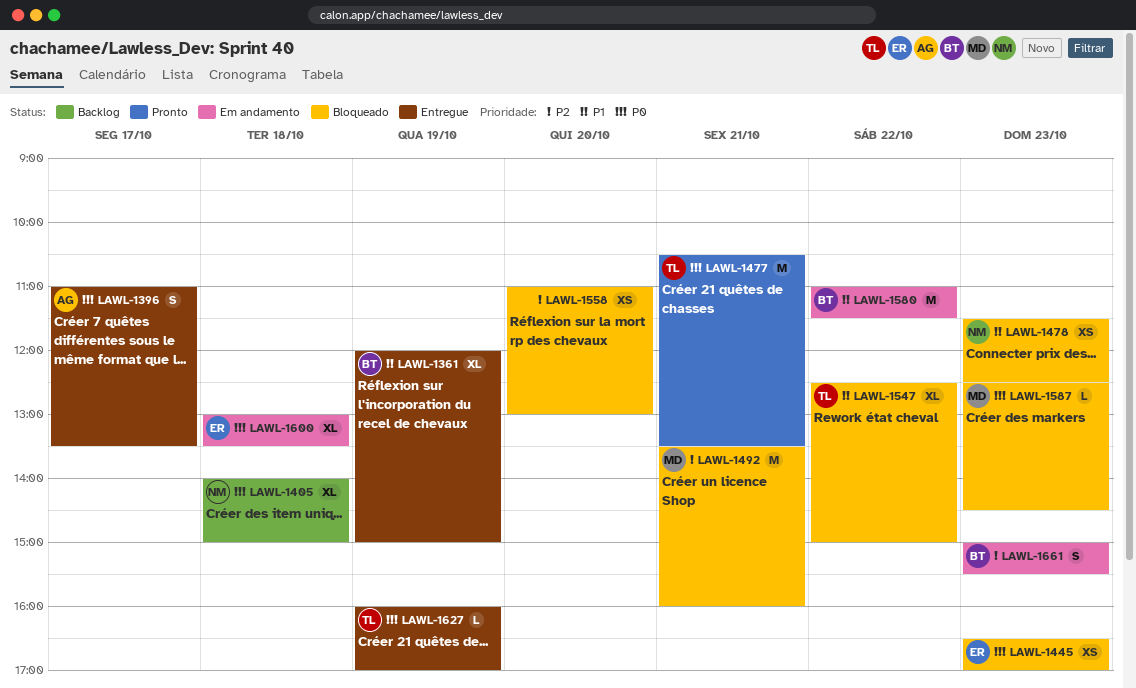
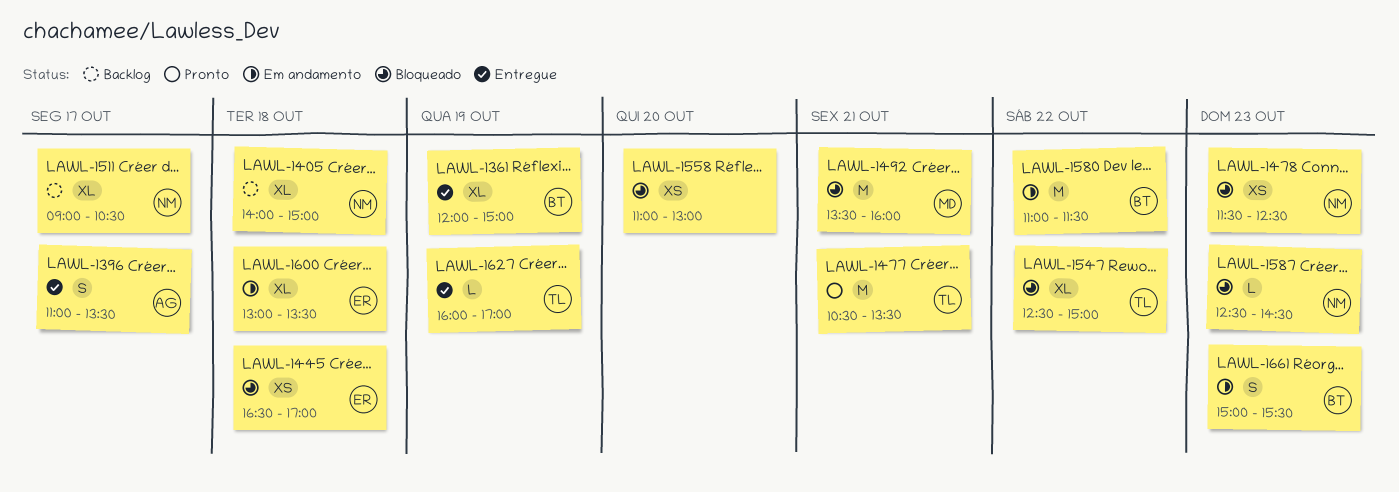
LAWL-1445, day: Oct 23 -> Oct 18
LAWL-1511: none -> present
LAWL-1587, owner: MD -> NM

